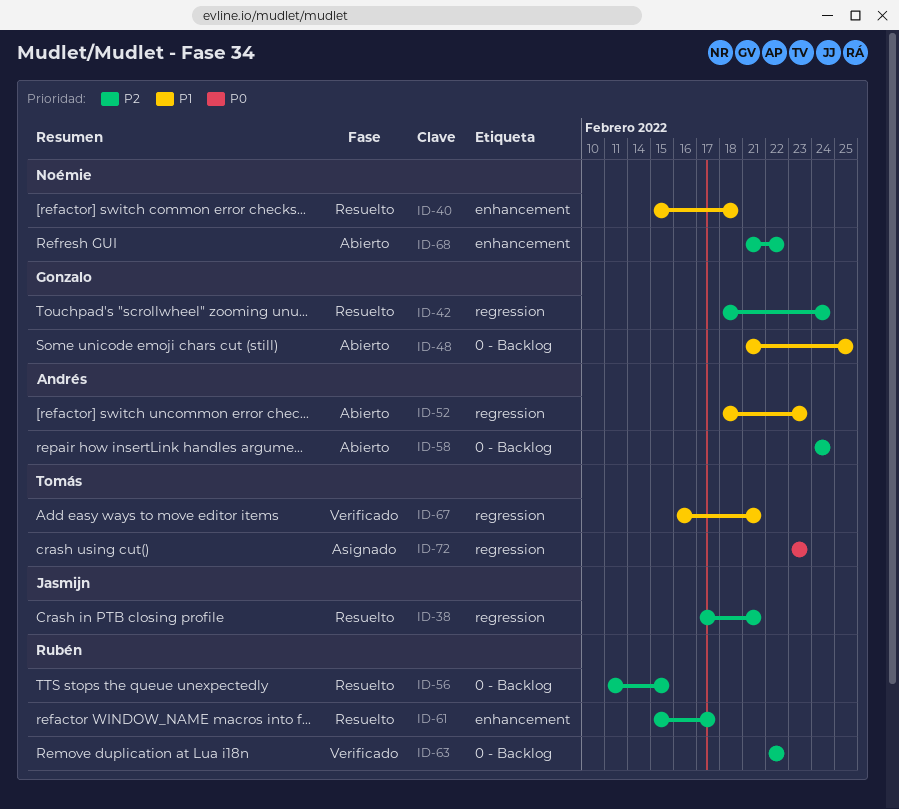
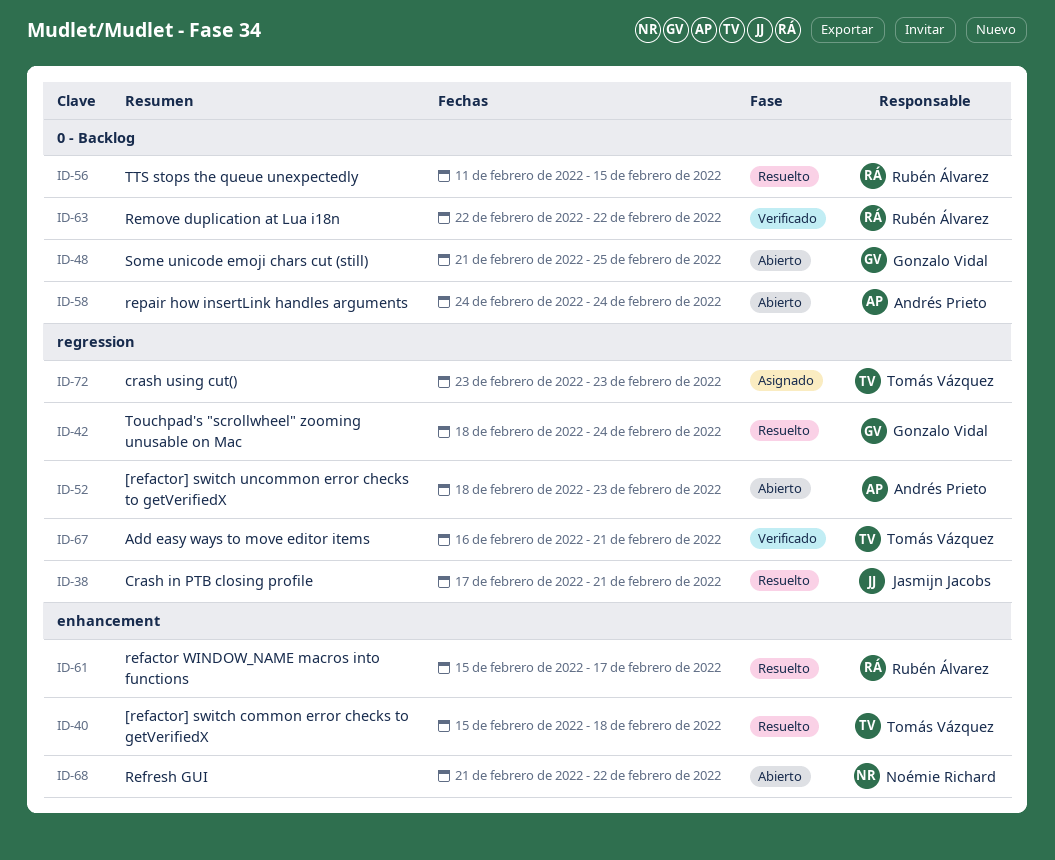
ID-40, owner: Noémie Richard -> Tomás Vázquez

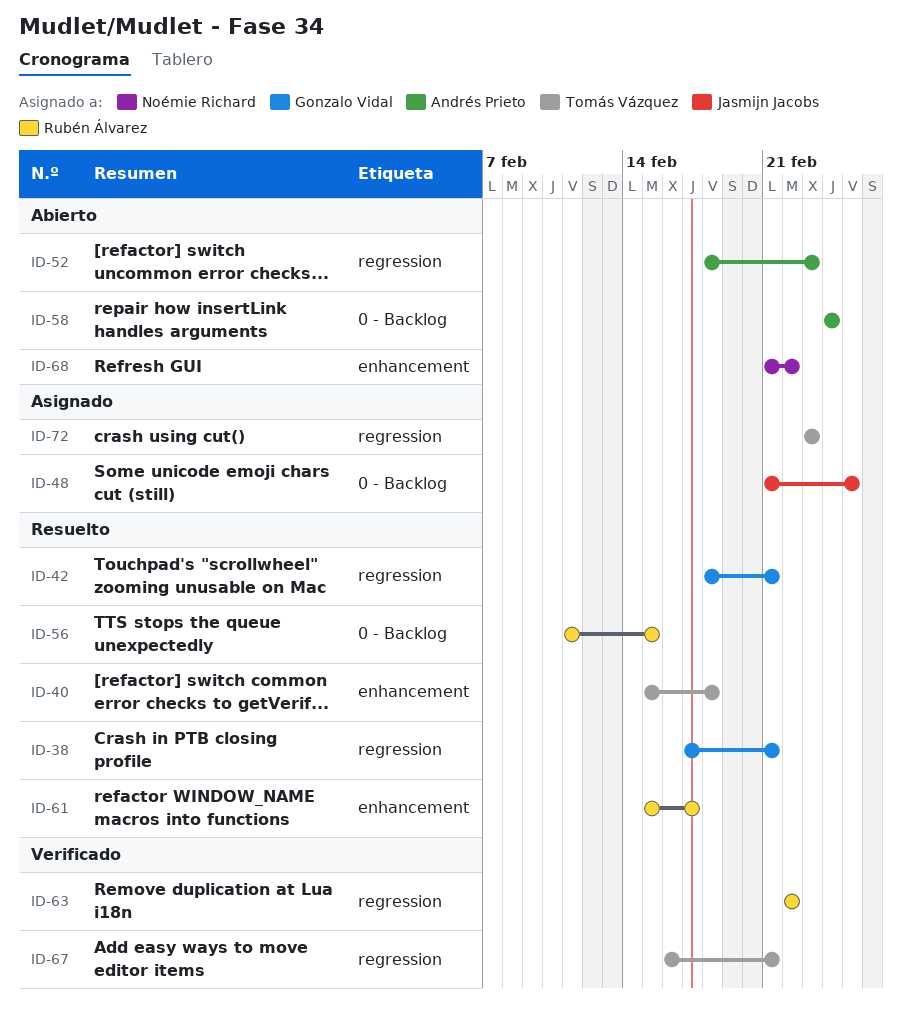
ID-38, owner: Jasmijn Jacobs -> Gonzalo Vidal
ID-42, due: Feb 24 -> Feb 21
ID-48, status: Abierto -> Asignado
ID-48, owner: Gonzalo Vidal -> Jasmijn Jacobs
ID-63, label: 0 - Backlog -> regression

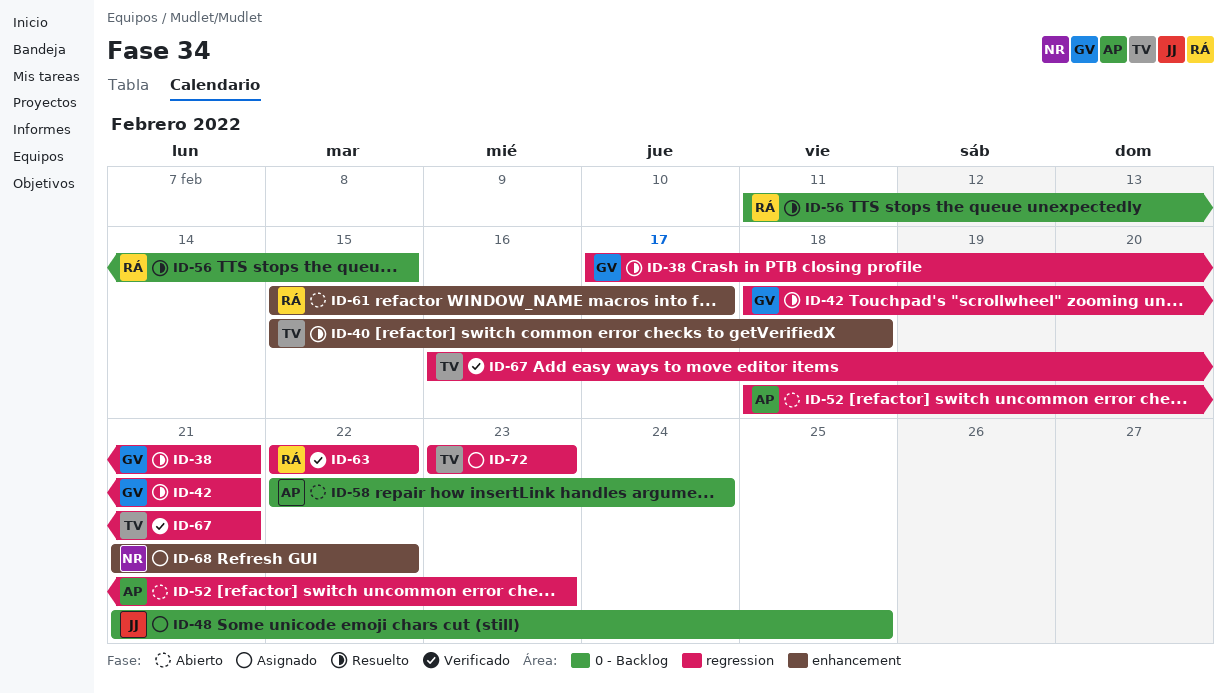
ID-58, start: Feb 24 -> Feb 22
ID-61, status: Resuelto -> Abierto
ID-68, status: Abierto -> Asignado

